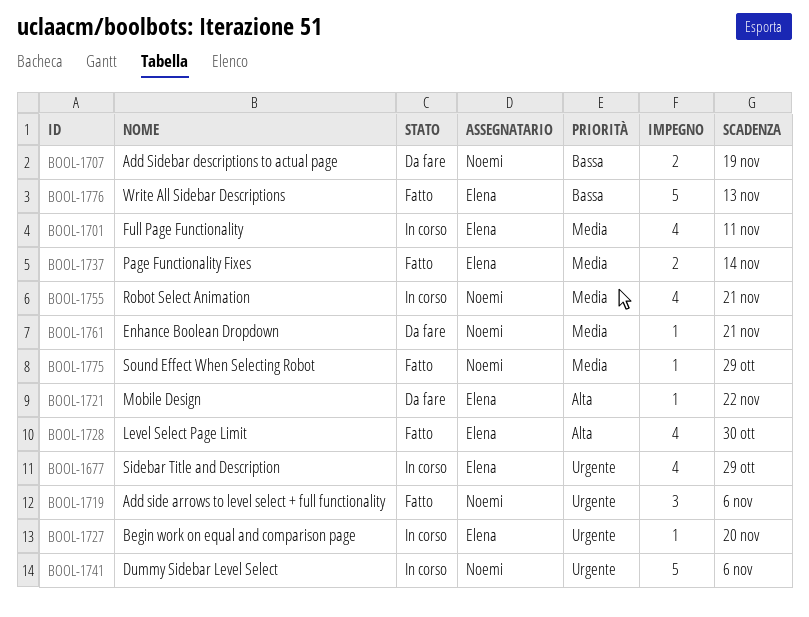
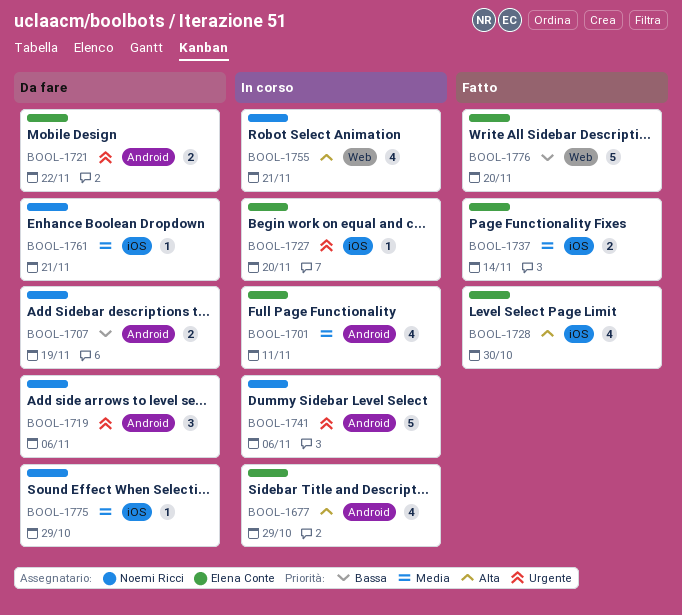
BOOL-1677, priority: Urgente -> Alta
BOOL-1719, status: Fatto -> Da fare
BOOL-1721, priority: Alta -> Urgente
BOOL-1721, estimate: 1 -> 2
BOOL-1755, priority: Media -> Alta
BOOL-1775, status: Fatto -> Da fare
BOOL-1776, due: Nov 13 -> Nov 20

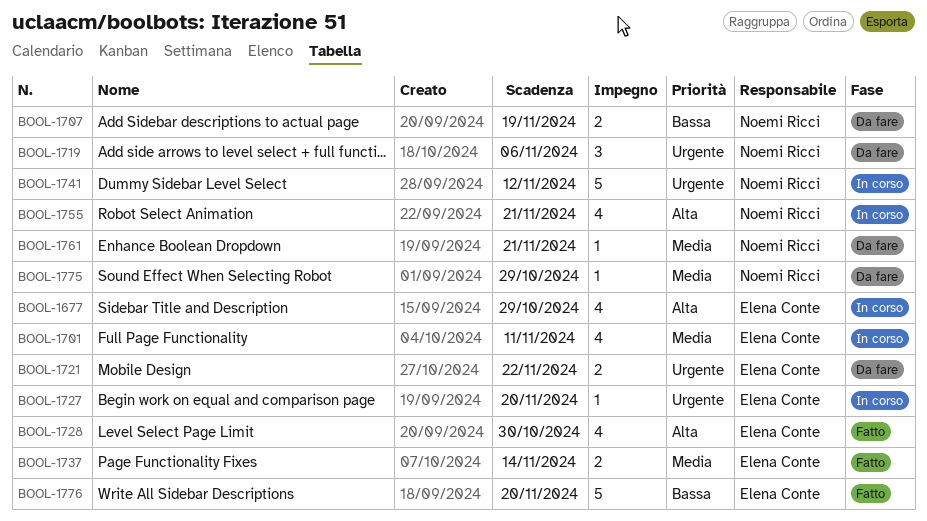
BOOL-1741, due: Nov 6 -> Nov 12

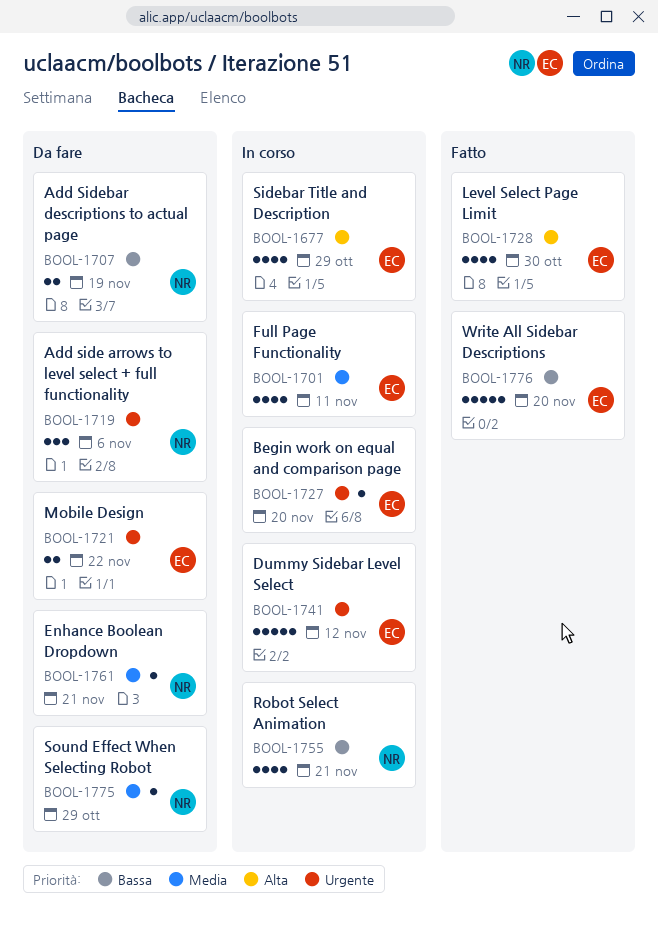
BOOL-1737: present -> none
BOOL-1741, owner: Noemi Ricci -> Elena Conte
BOOL-1755, priority: Alta -> Bassa

